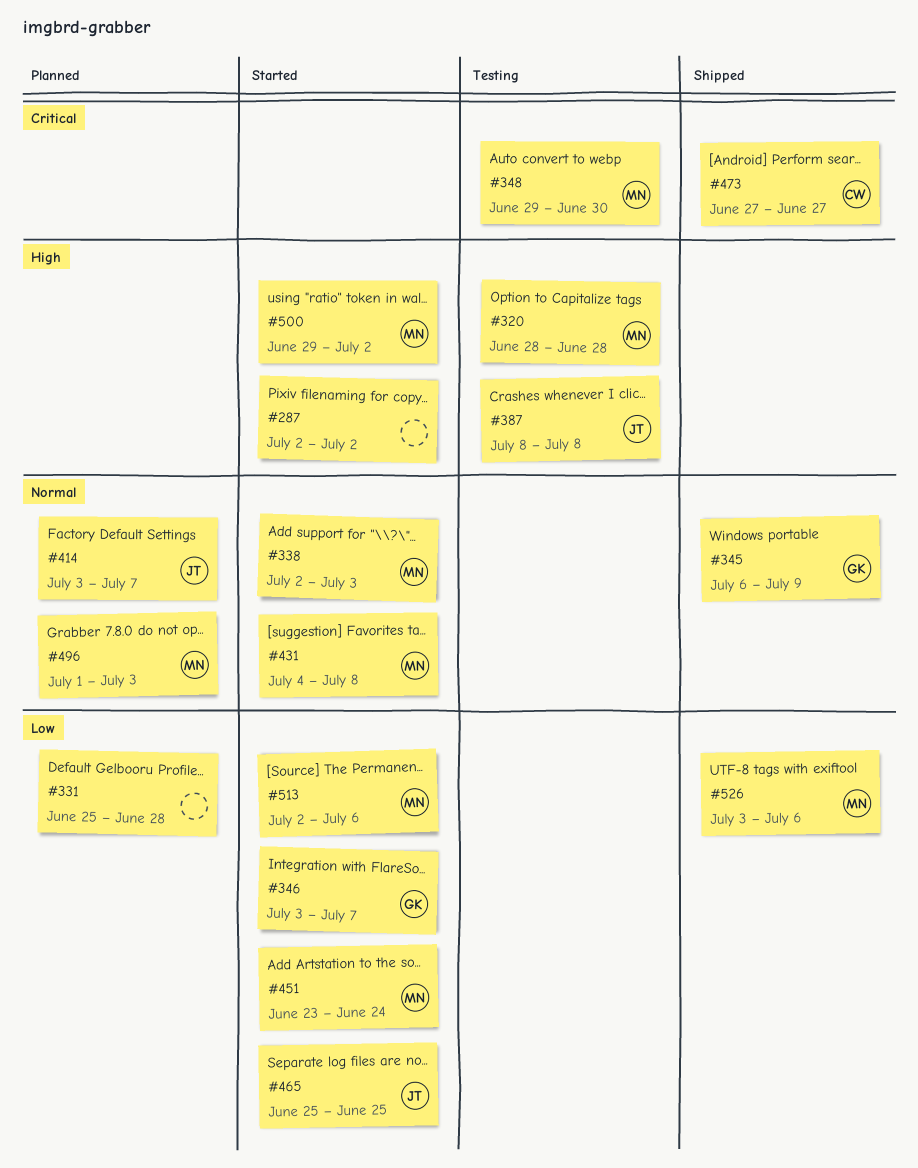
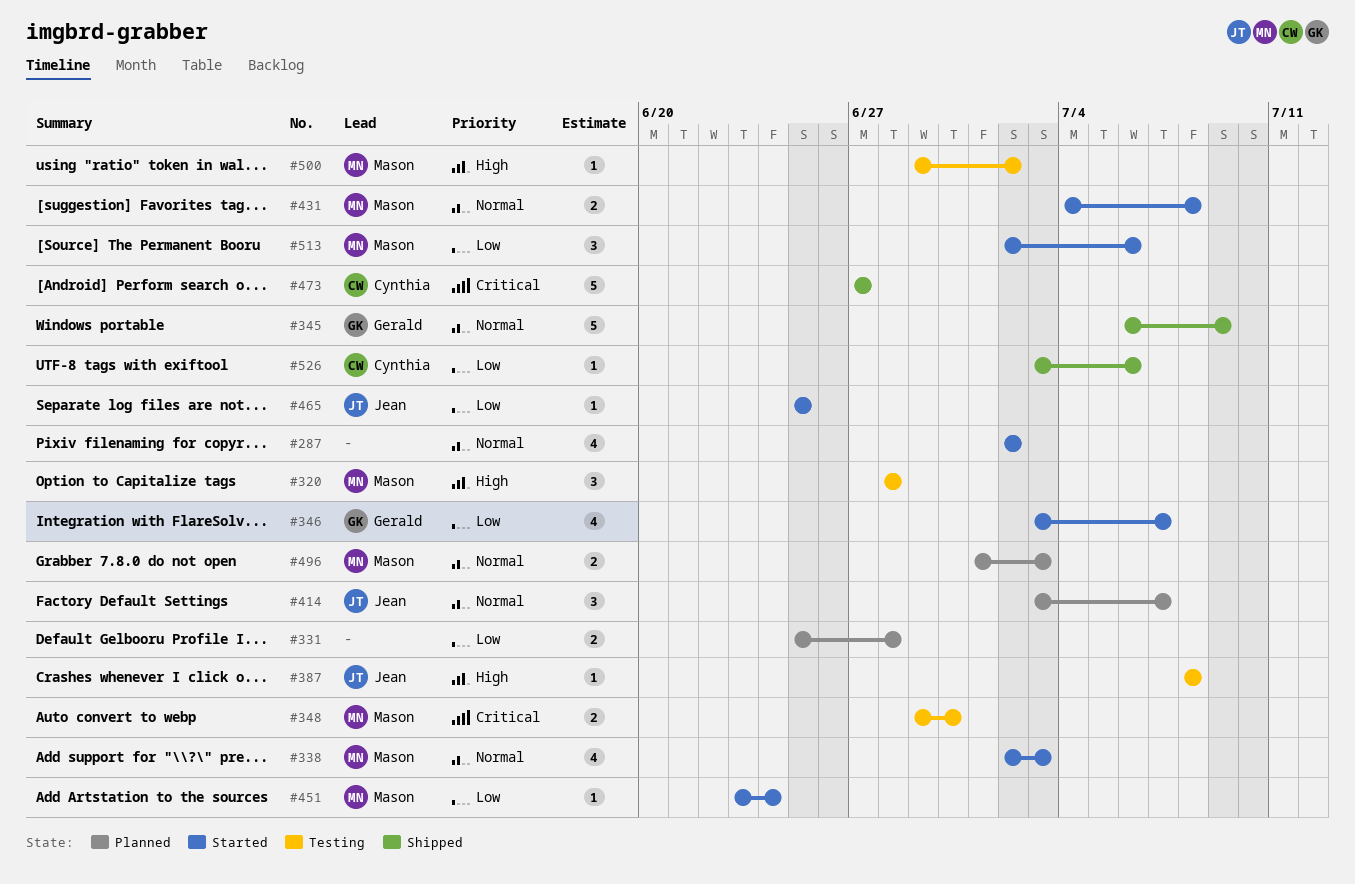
#287, priority: High -> Normal
#500, status: Started -> Testing
#526, owner: Mason -> Cynthia

